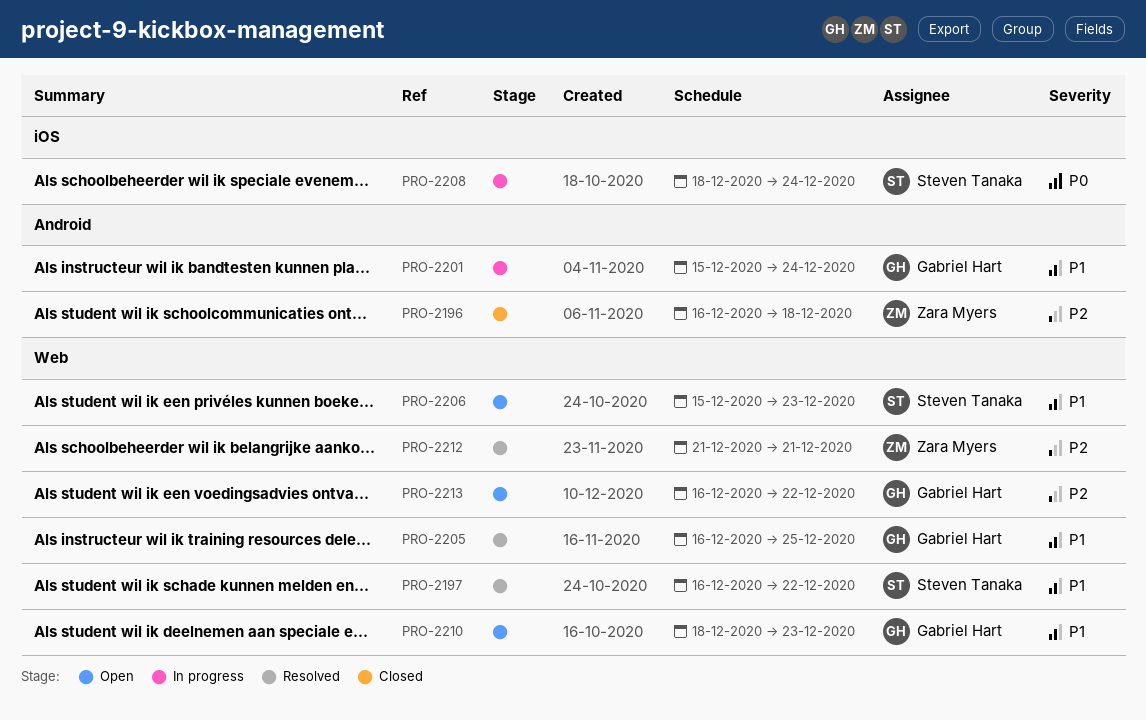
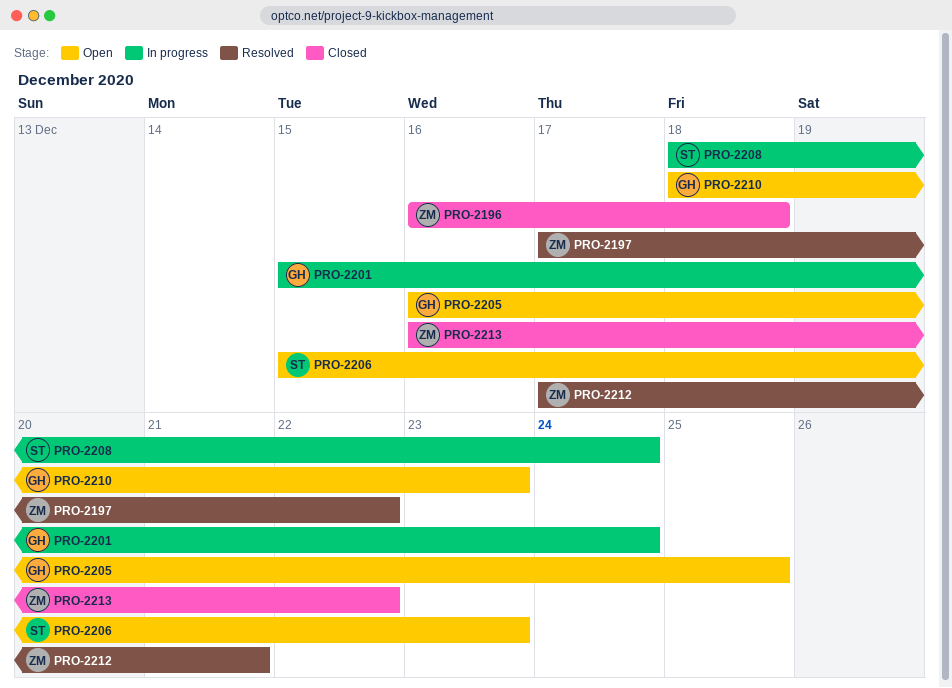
PRO-2197, owner: Steven Tanaka -> Zara Myers
PRO-2197, start: Dec 16 -> Dec 17
PRO-2205, status: Resolved -> Open
PRO-2212, start: Dec 21 -> Dec 17
PRO-2213, status: Open -> Closed
PRO-2213, owner: Gabriel Hart -> Zara Myers

